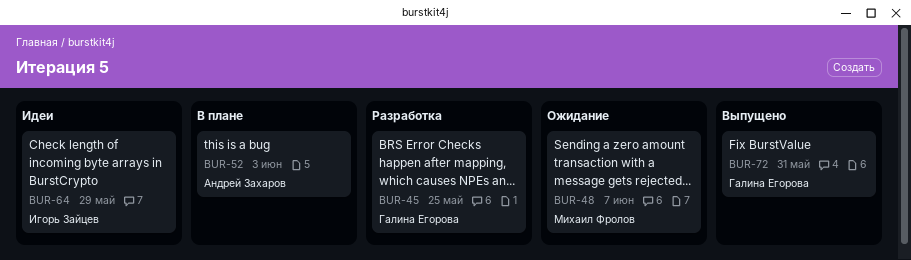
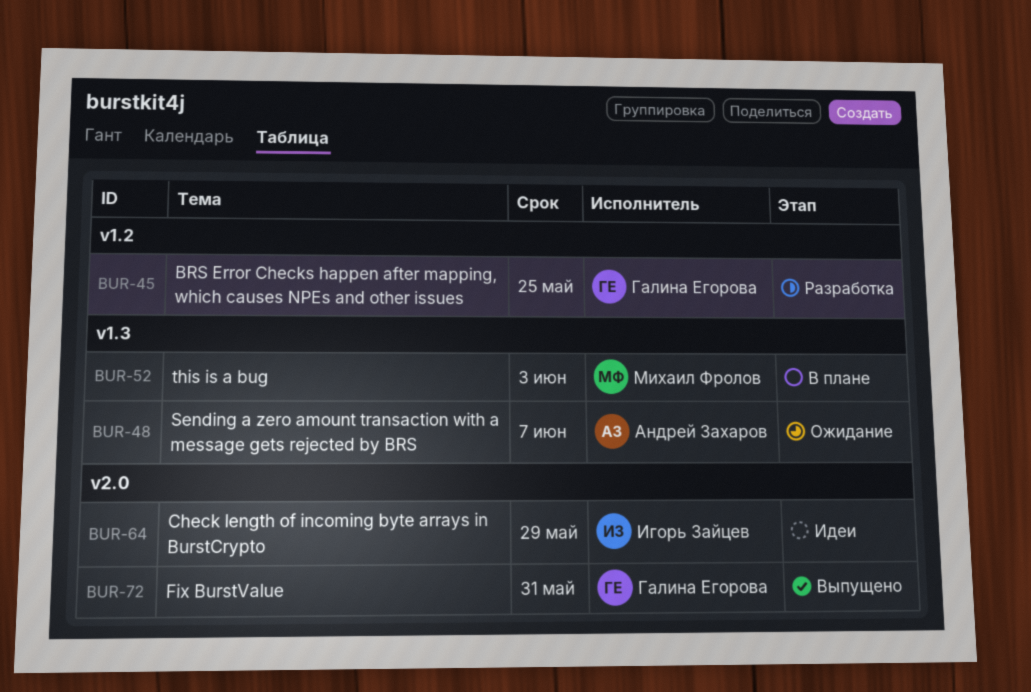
BUR-48, owner: Михаил Фролов -> Андрей Захаров
BUR-52, owner: Андрей Захаров -> Михаил Фролов

